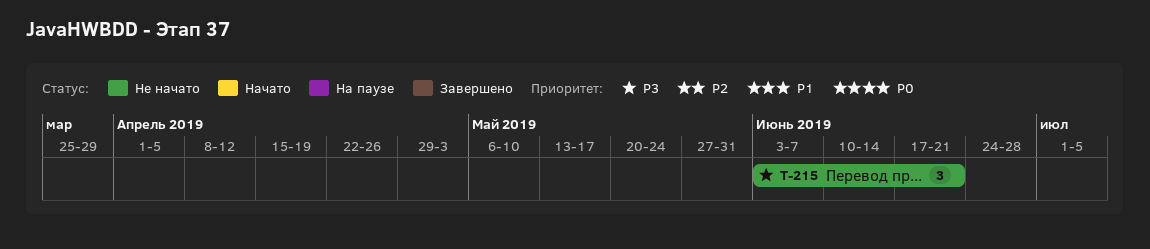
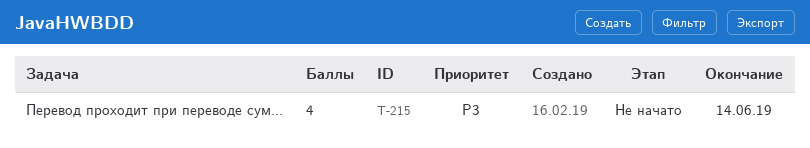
T-215, estimate: 3 -> 4
T-215, due: Jun 21 -> Jun 14

